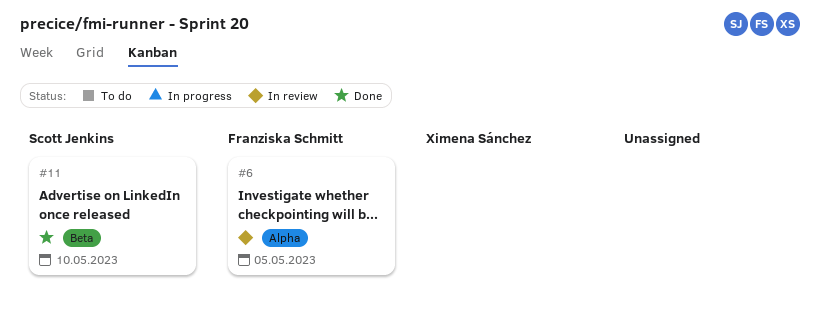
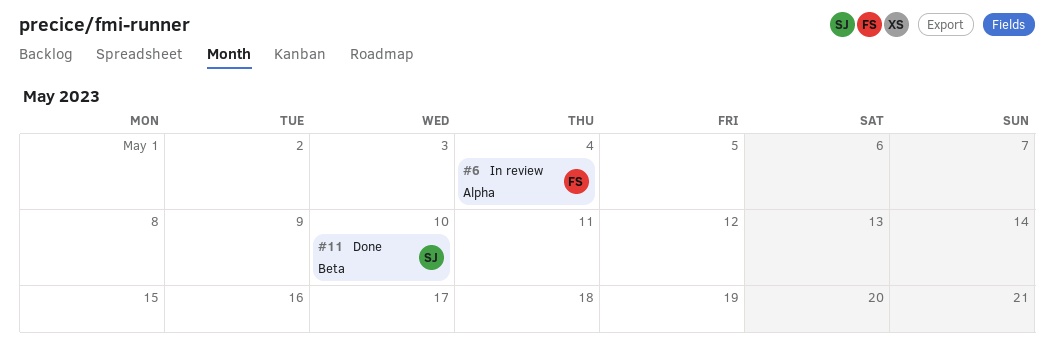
#6, due: May 5 -> May 4

